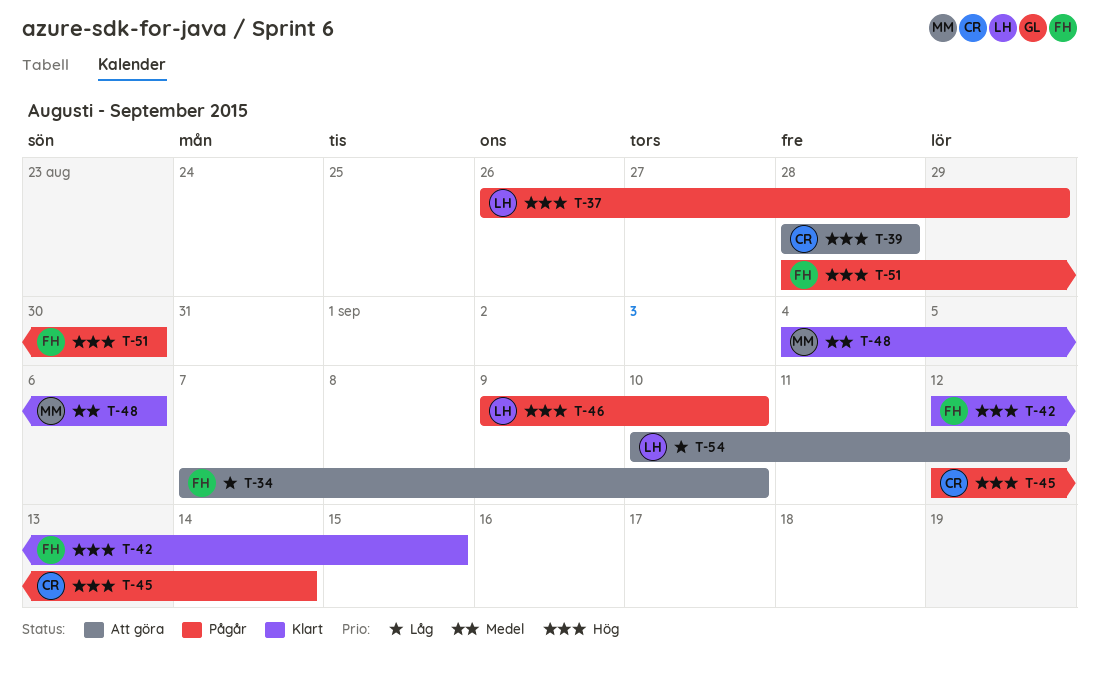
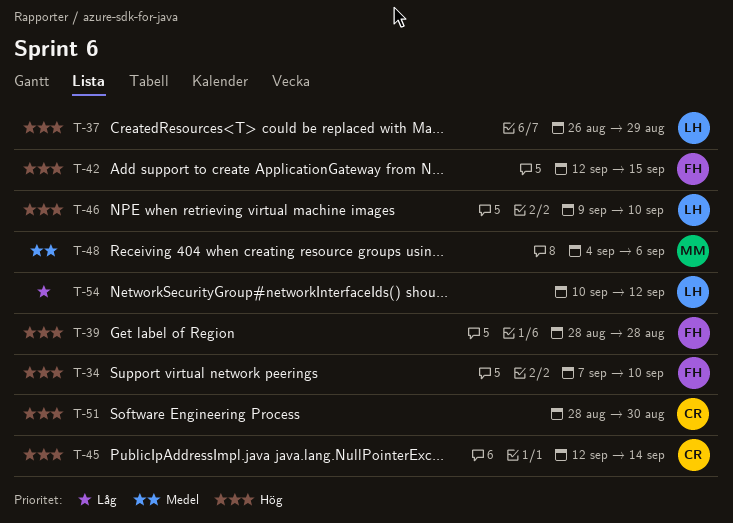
T-34, priority: Låg -> Hög
T-39, owner: CR -> FH
T-51, owner: FH -> CR

